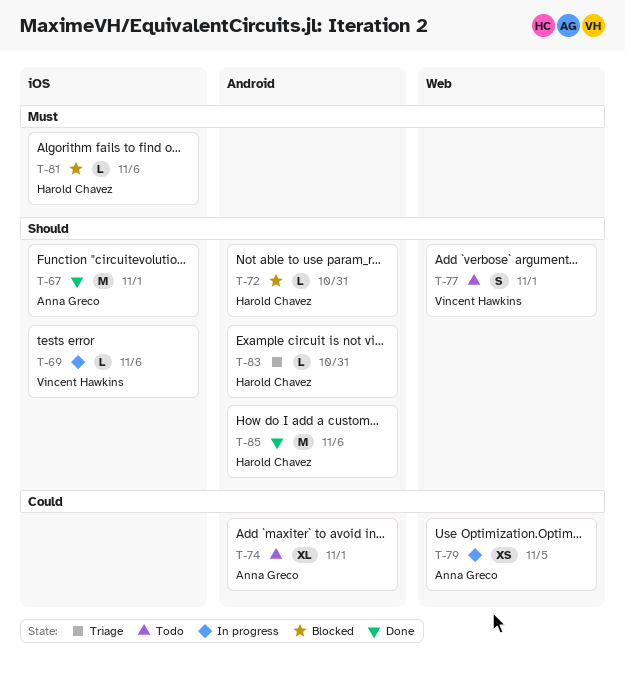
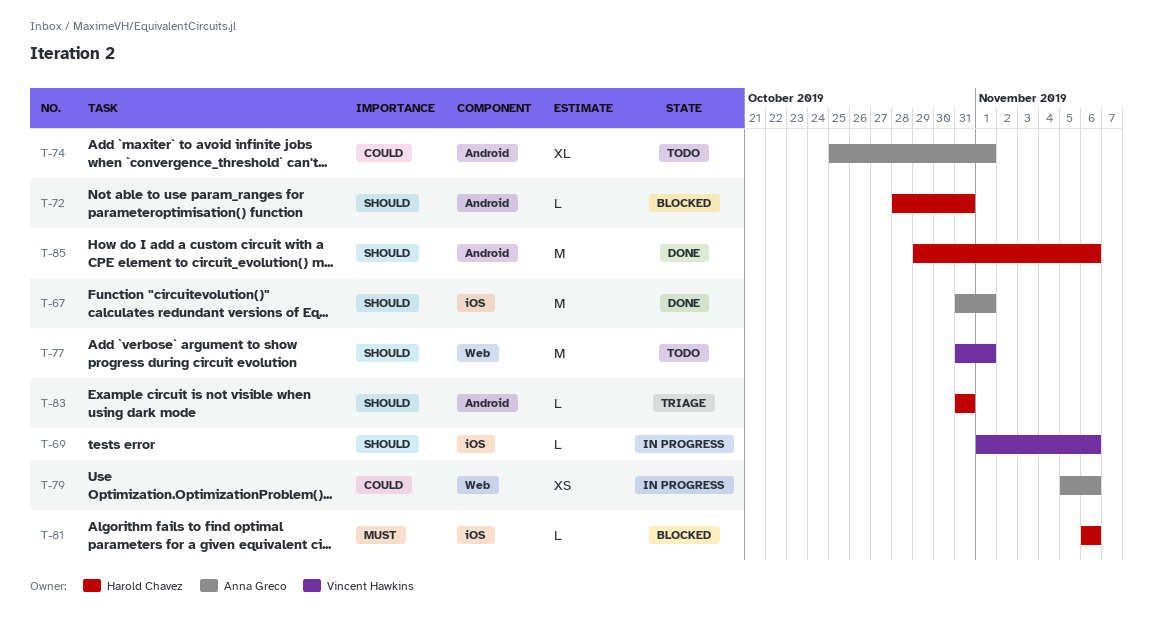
T-77, estimate: S -> M
T-79, due: Nov 5 -> Nov 6

